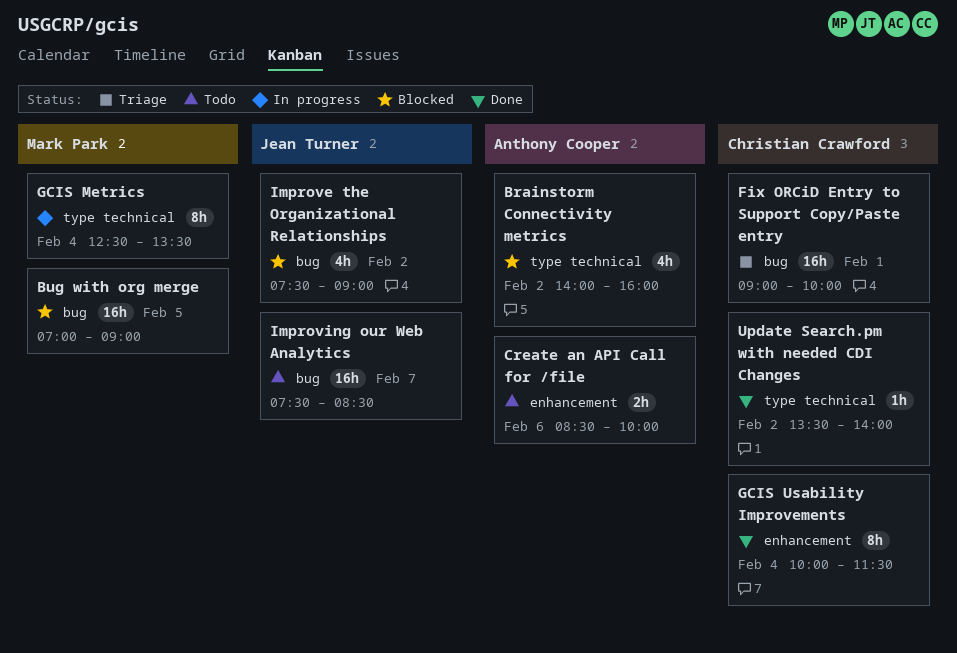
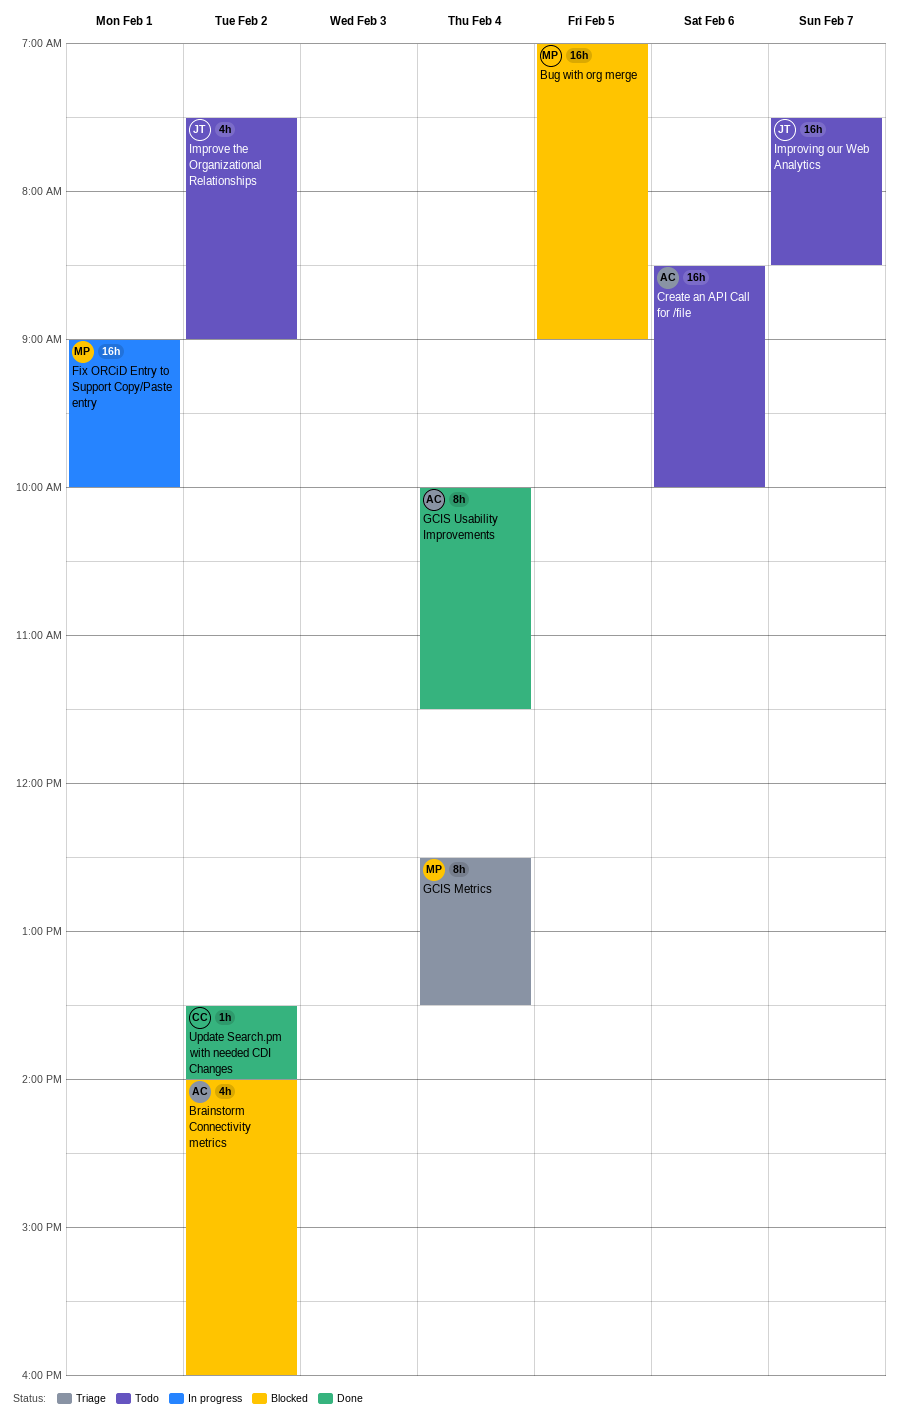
Create an API Call for /file, estimate: 2h -> 16h
Fix ORCiD Entry to Support Copy/Paste entry, status: Triage -> In progress
Fix ORCiD Entry to Support Copy/Paste entry, owner: Christian Crawford -> Mark Park
GCIS Metrics, status: In progress -> Triage
GCIS Usability Improvements, owner: Christian Crawford -> Anthony Cooper
Improve the Organizational Relationships, status: Blocked -> Todo

